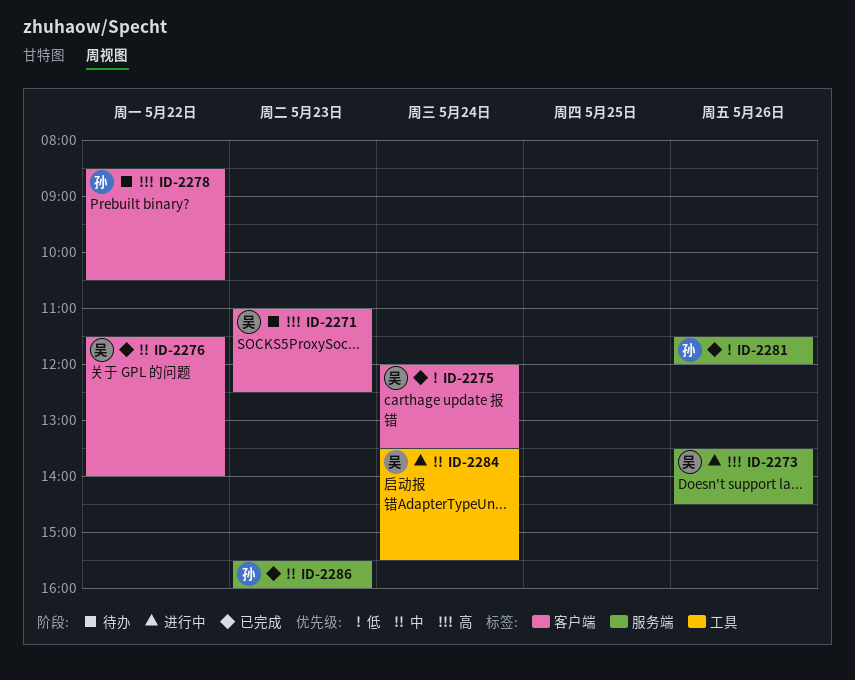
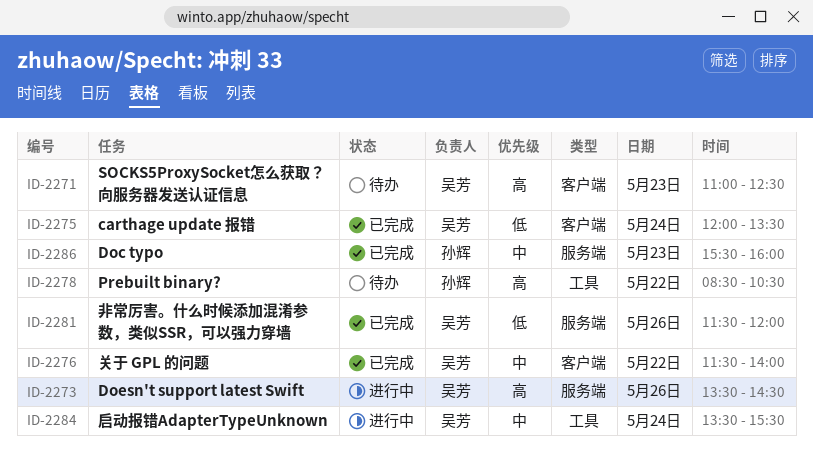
ID-2278, label: 客户端 -> 工具
ID-2281, owner: 孙辉 -> 吴芳

